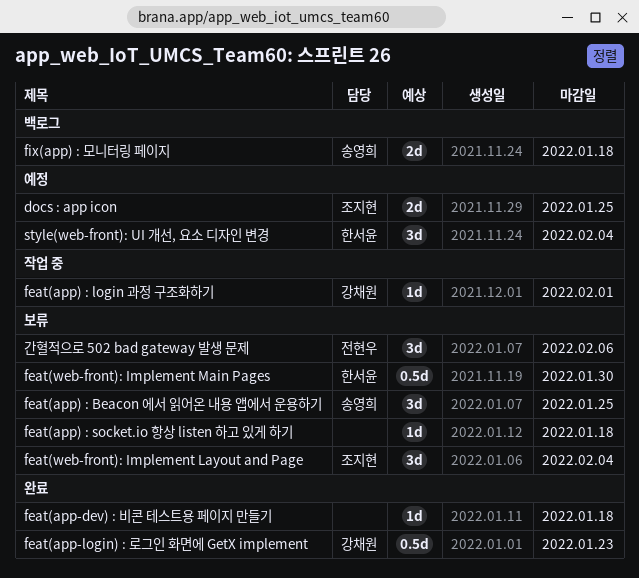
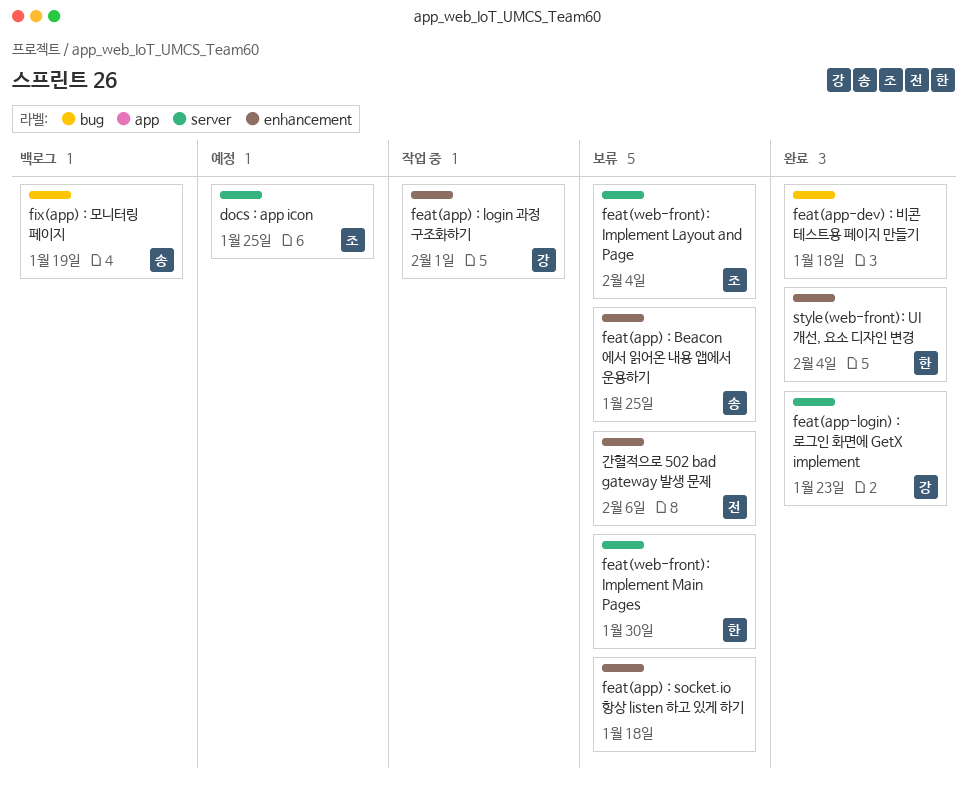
fix(app) : 모니터링 페이지, due: Jan 18 -> Jan 19
style(web-front): UI 개선, 요소 디자인 변경, status: 예정 -> 완료

